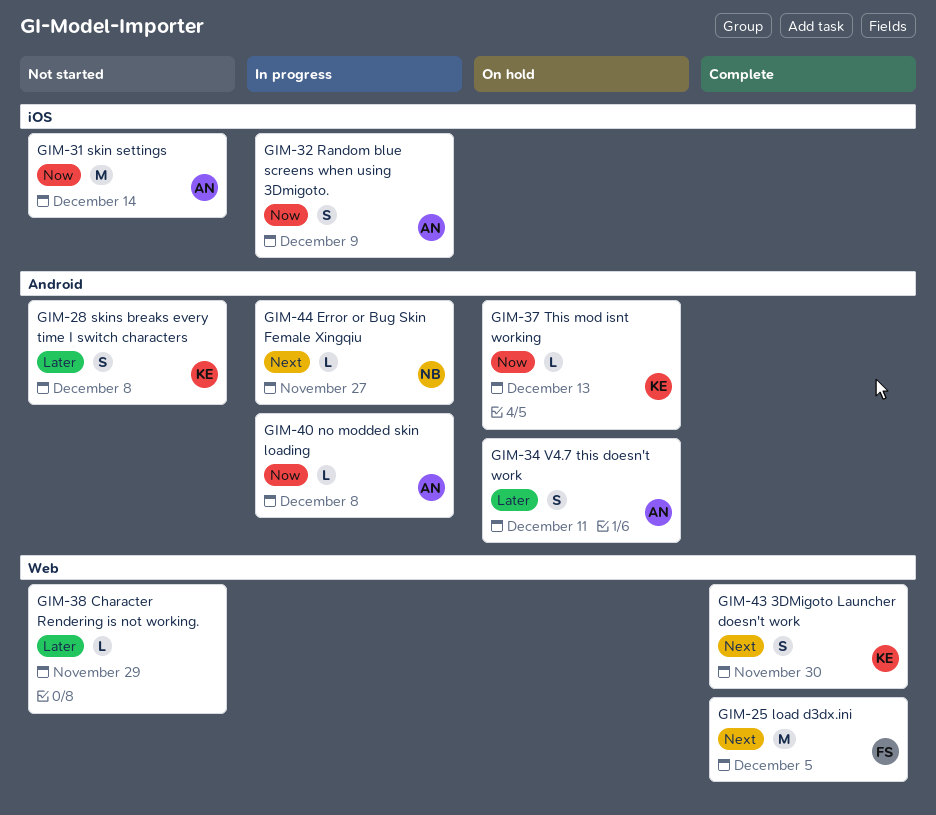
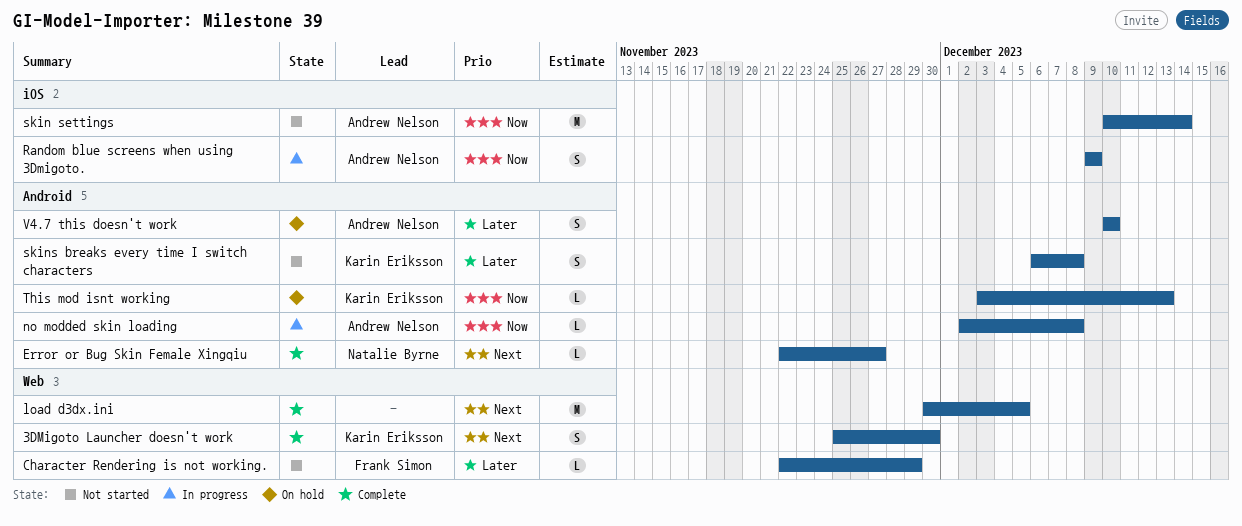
Character Rendering is not working., owner: none -> Frank Simon
Error or Bug Skin Female Xingqiu, status: In progress -> Complete
load d3dx.ini, owner: Frank Simon -> none
V4.7 this doesn't work, due: Dec 11 -> Dec 10

